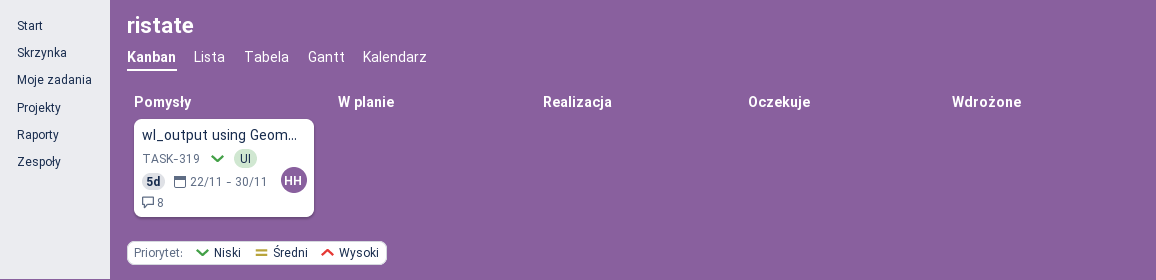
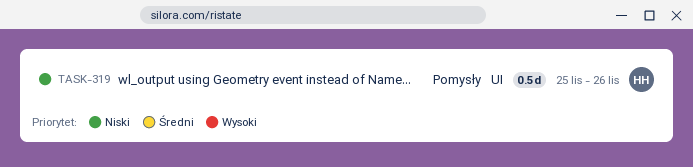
TASK-319, estimate: 5d -> 0.5d
TASK-319, start: Nov 22 -> Nov 25
TASK-319, due: Nov 30 -> Nov 26

